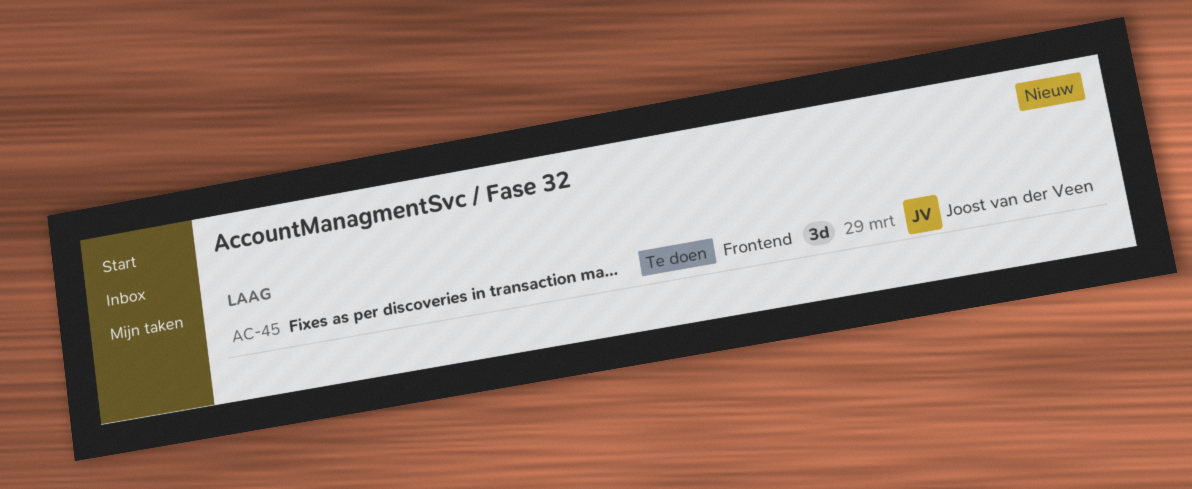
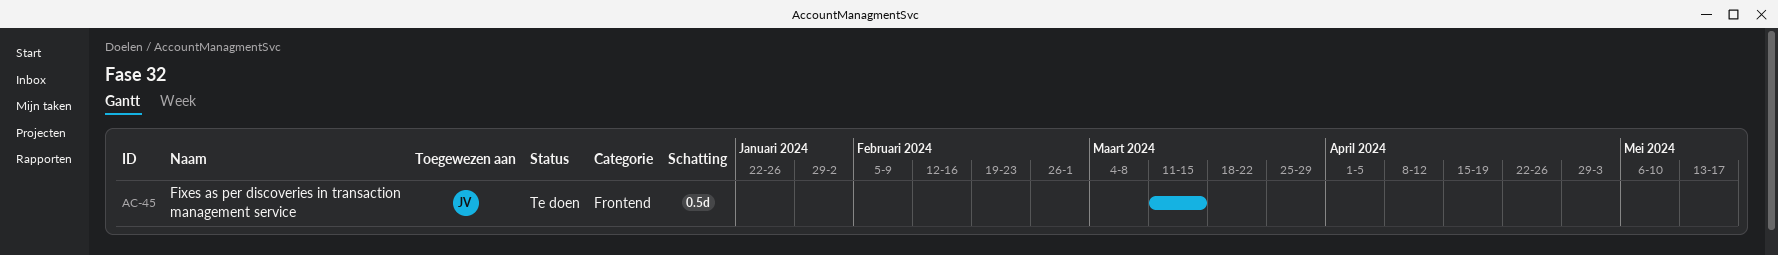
AC-45, estimate: 3d -> 0.5d
AC-45, due: Mar 29 -> Mar 15

